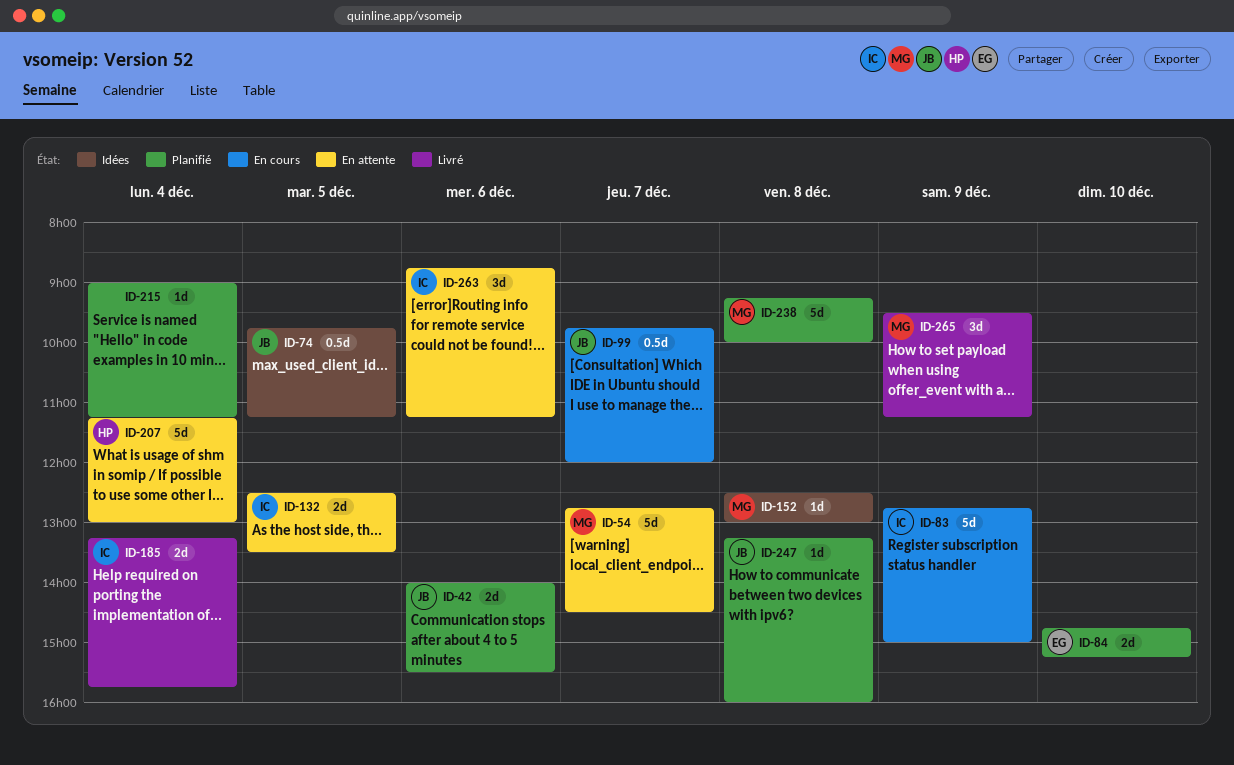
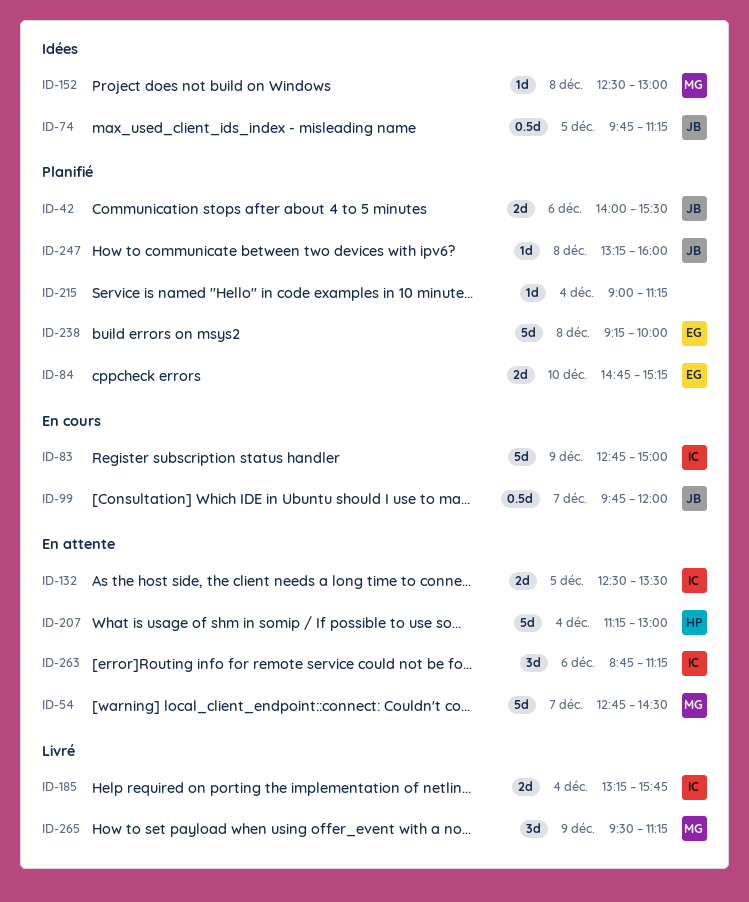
ID-238, owner: MG -> EG

